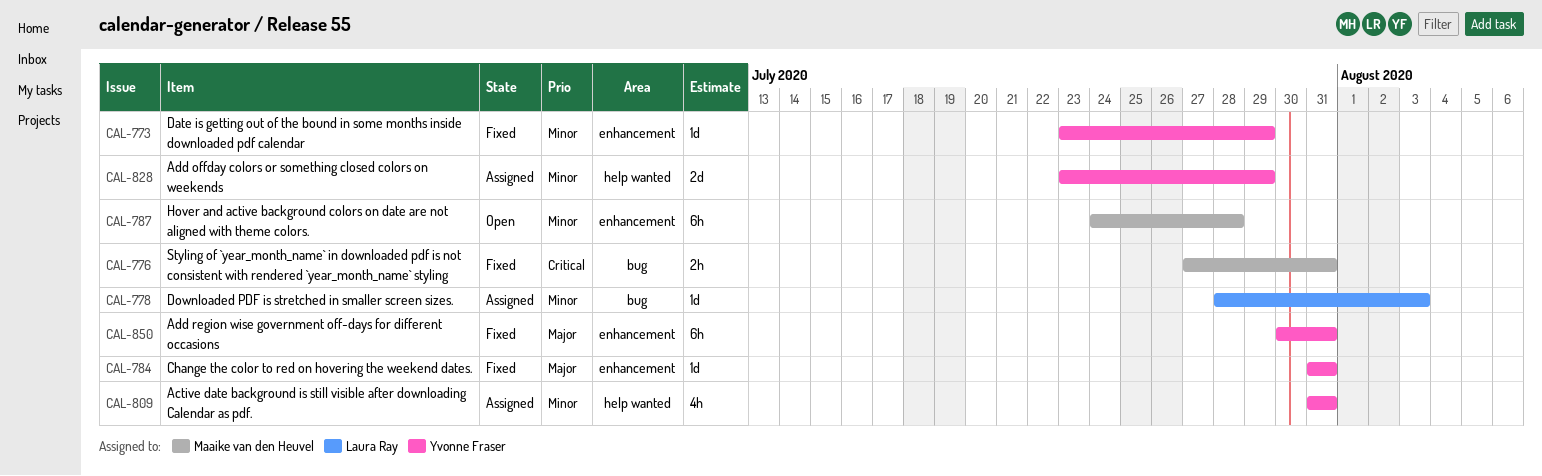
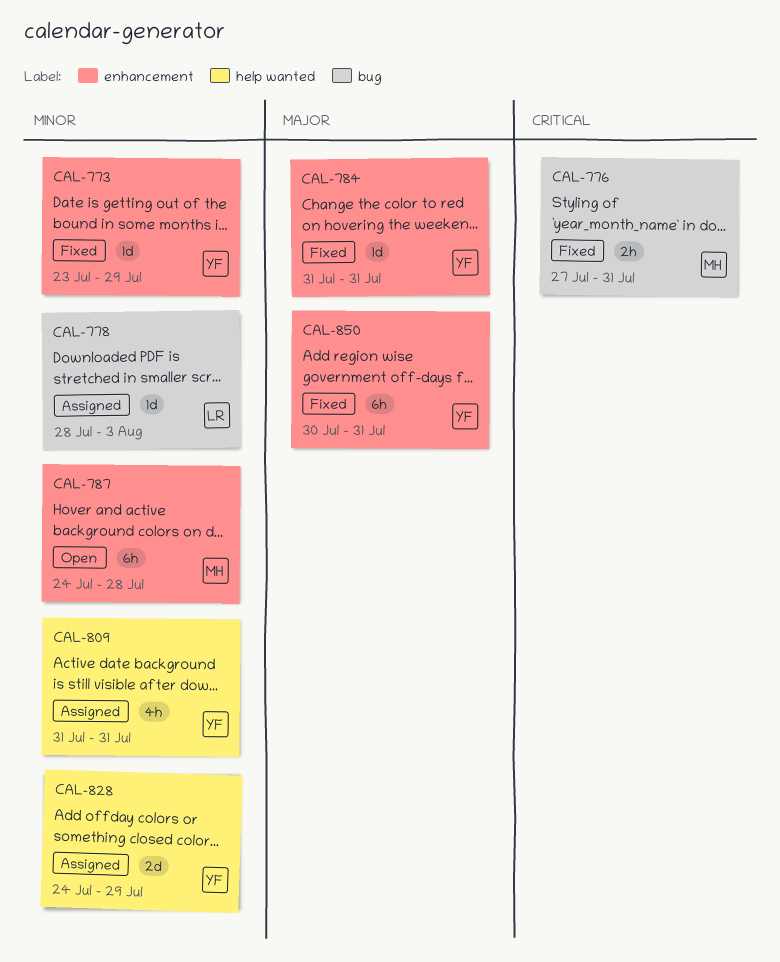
CAL-828, start: Jul 23 -> Jul 24

